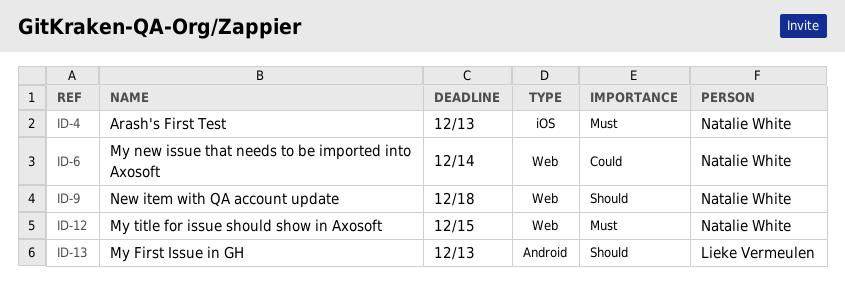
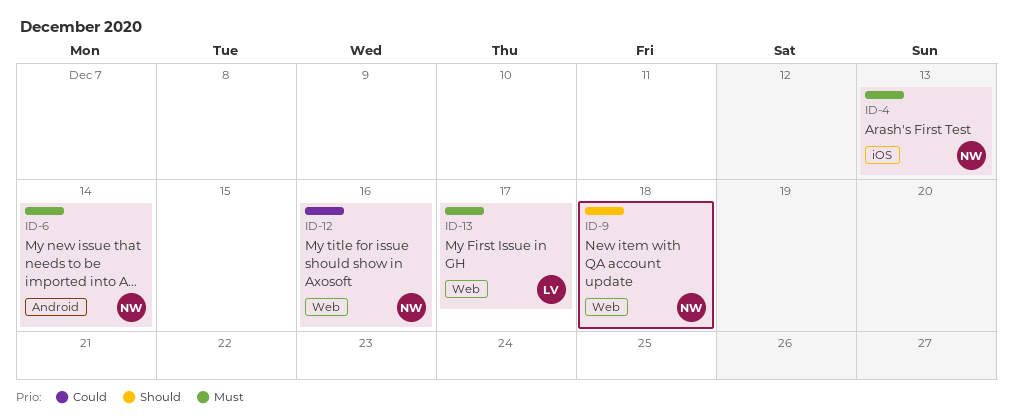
ID-6, priority: Could -> Must
ID-6, label: Web -> Android
ID-12, priority: Must -> Could
ID-12, due: Dec 15 -> Dec 16
ID-13, priority: Should -> Must
ID-13, label: Android -> Web
ID-13, due: Dec 13 -> Dec 17

